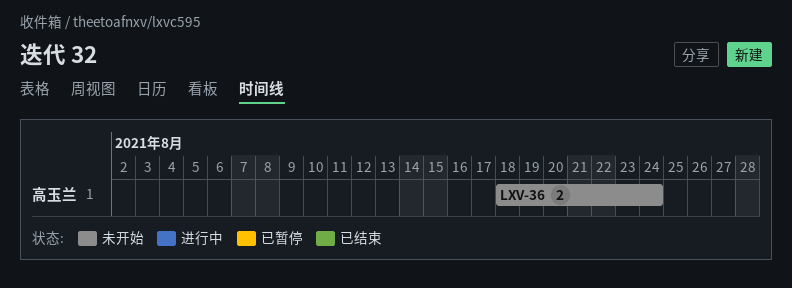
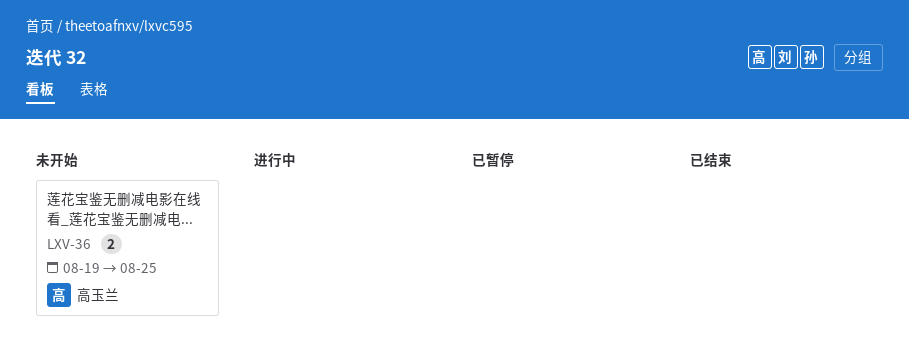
LXV-36, start: Aug 18 -> Aug 19
LXV-36, due: Aug 24 -> Aug 25

